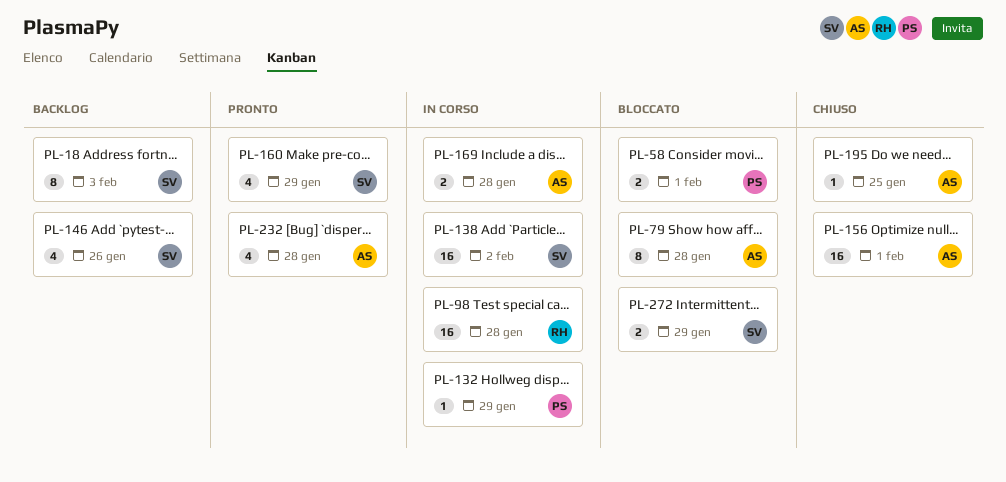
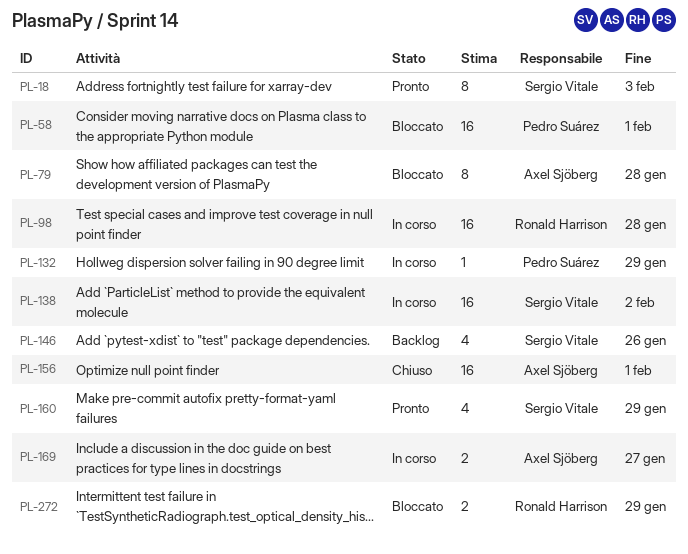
PL-18, status: Backlog -> Pronto
PL-58, estimate: 2 -> 16
PL-169, due: Jan 28 -> Jan 27
PL-195: present -> none
PL-232: present -> none
PL-272, owner: Sergio Vitale -> Ronald Harrison

